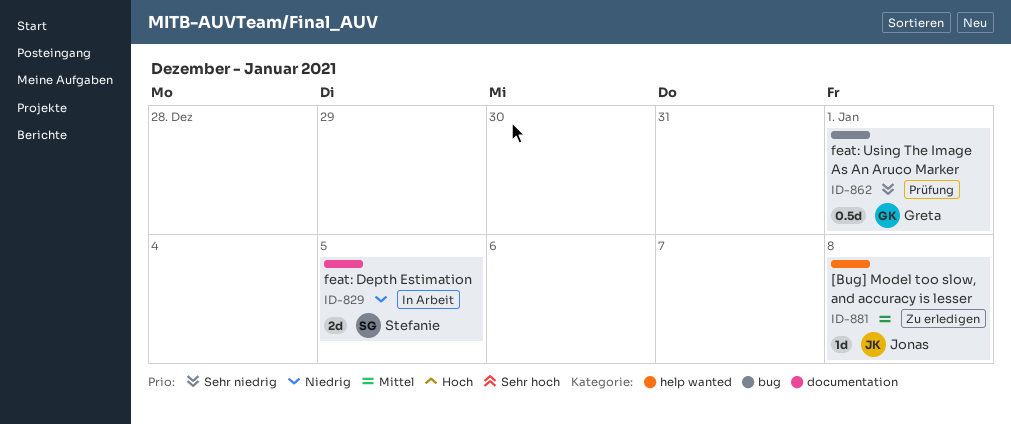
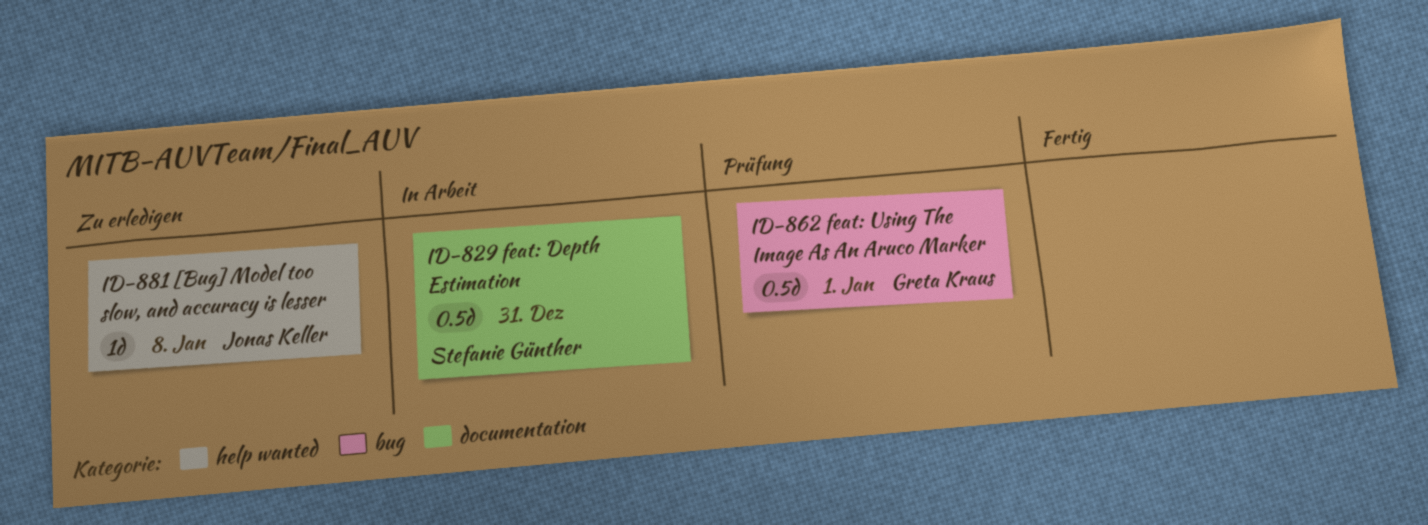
ID-829, estimate: 2d -> 0.5d
ID-829, due: Jan 5 -> Dec 31

